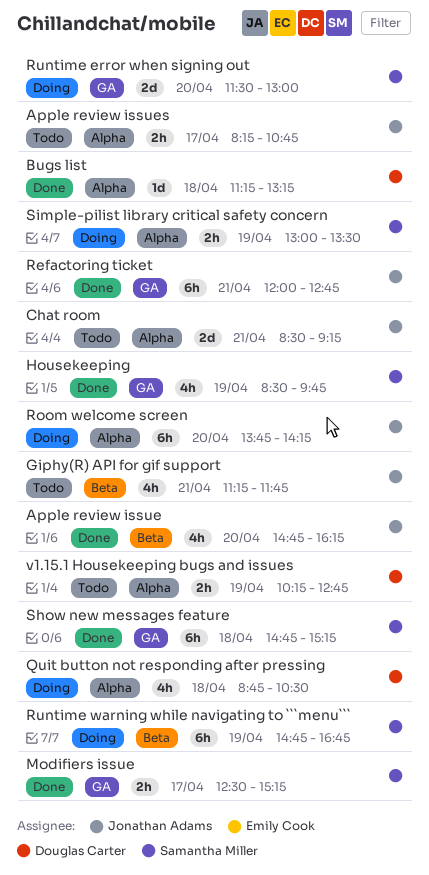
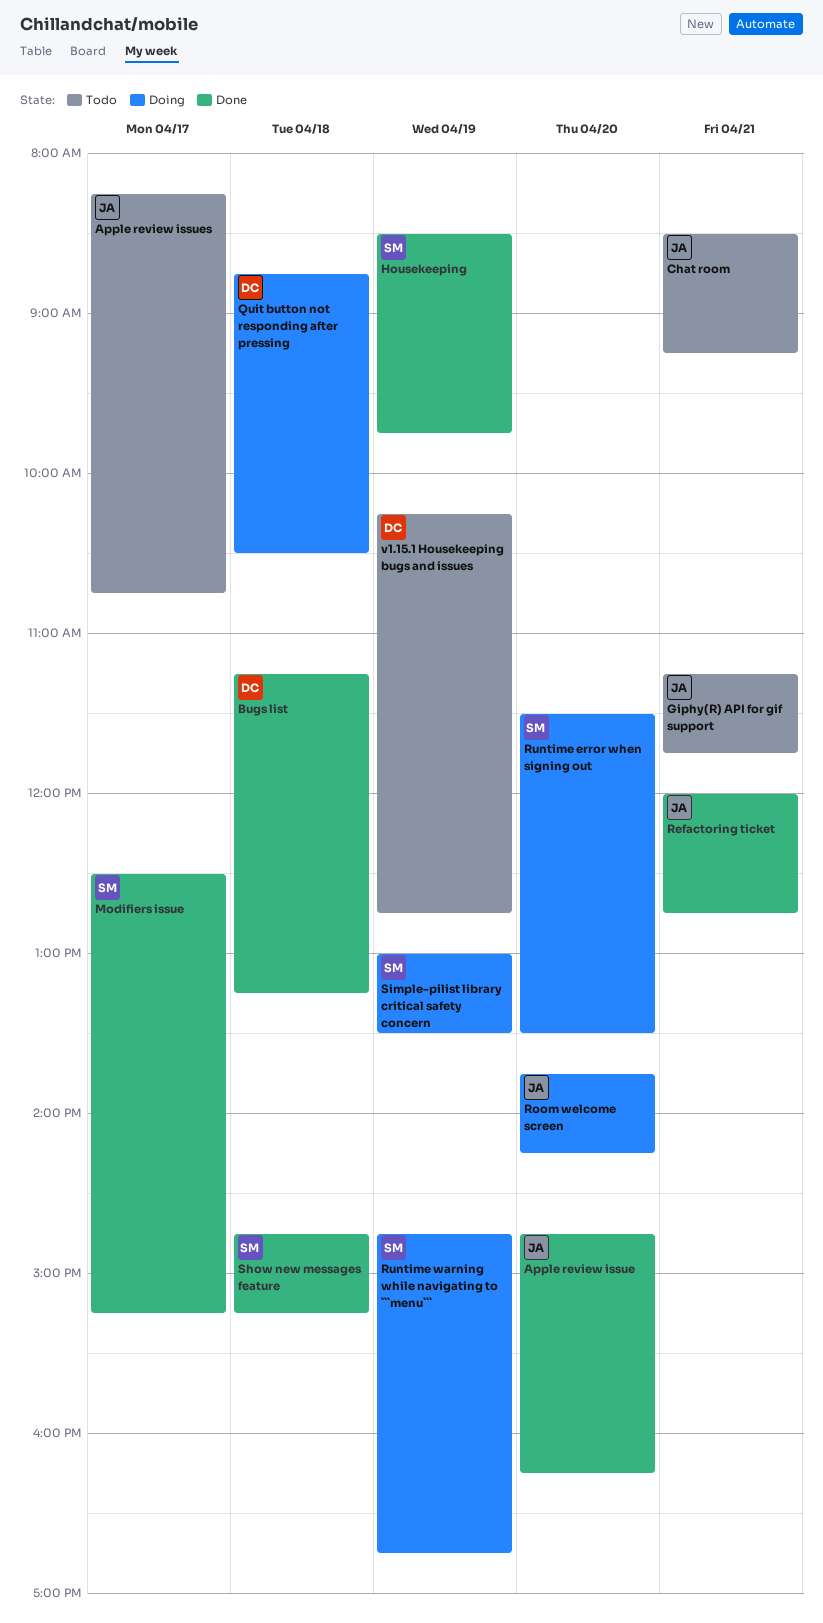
Runtime error when signing out, ends: 13:00 -> 13:30

